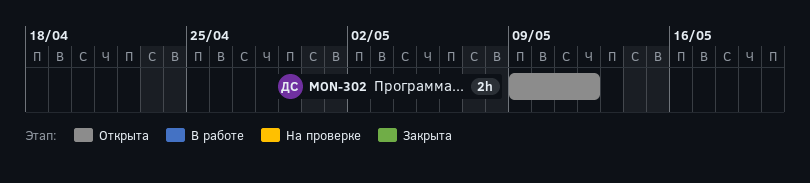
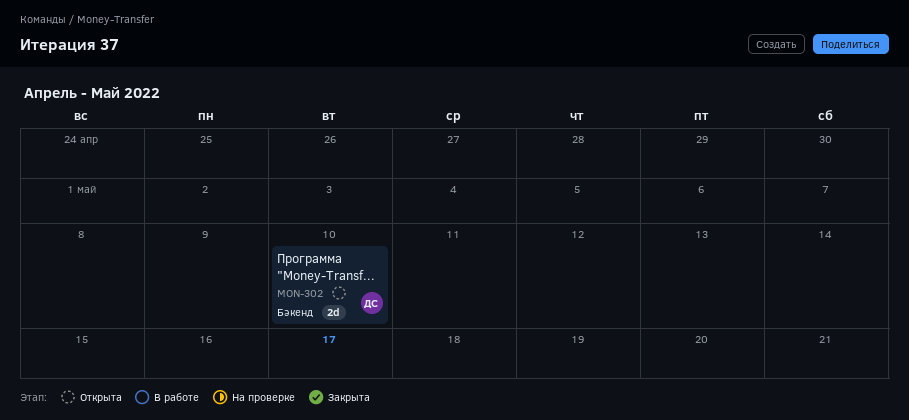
MON-302, estimate: 2h -> 2d
MON-302, due: May 12 -> May 10

